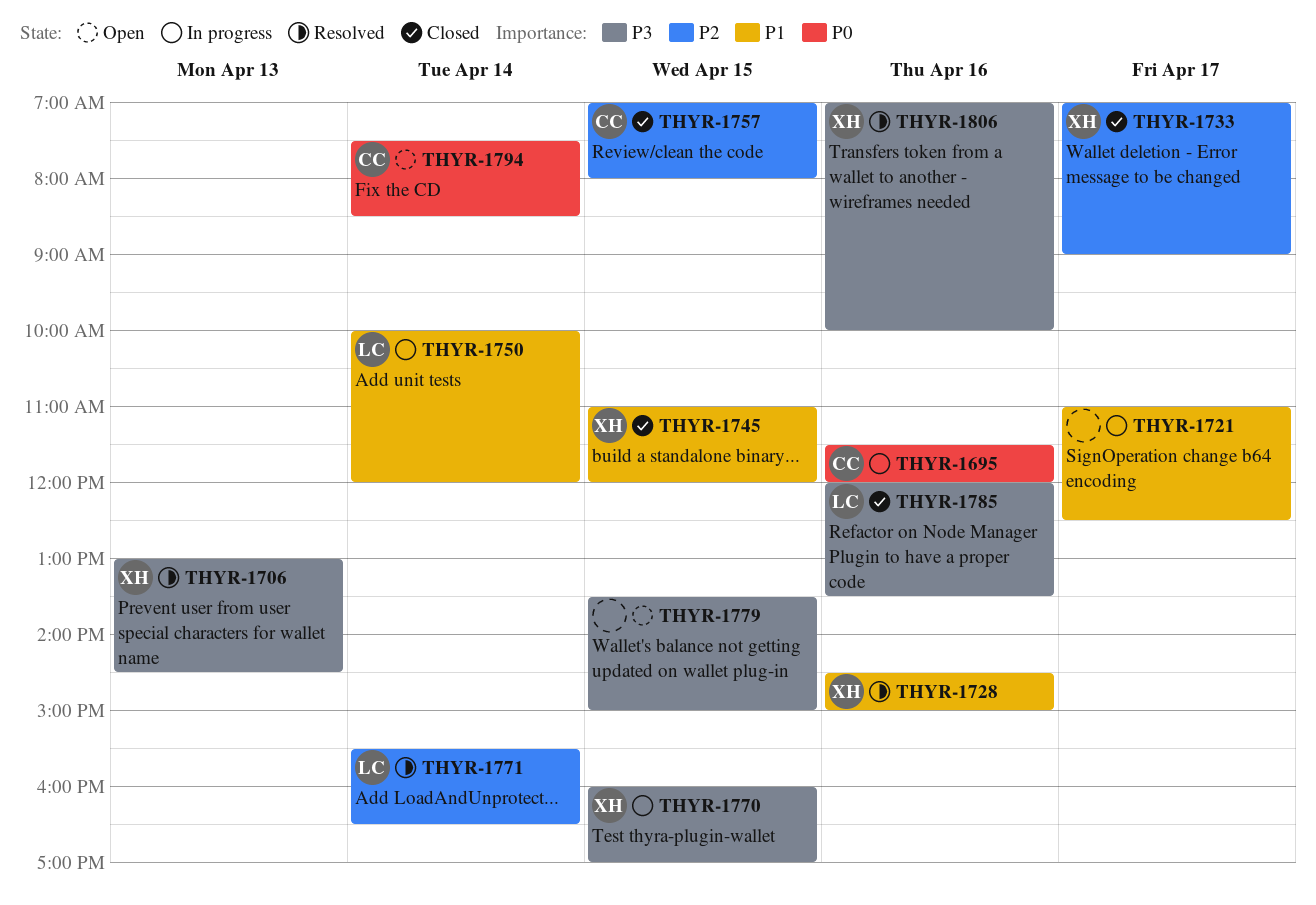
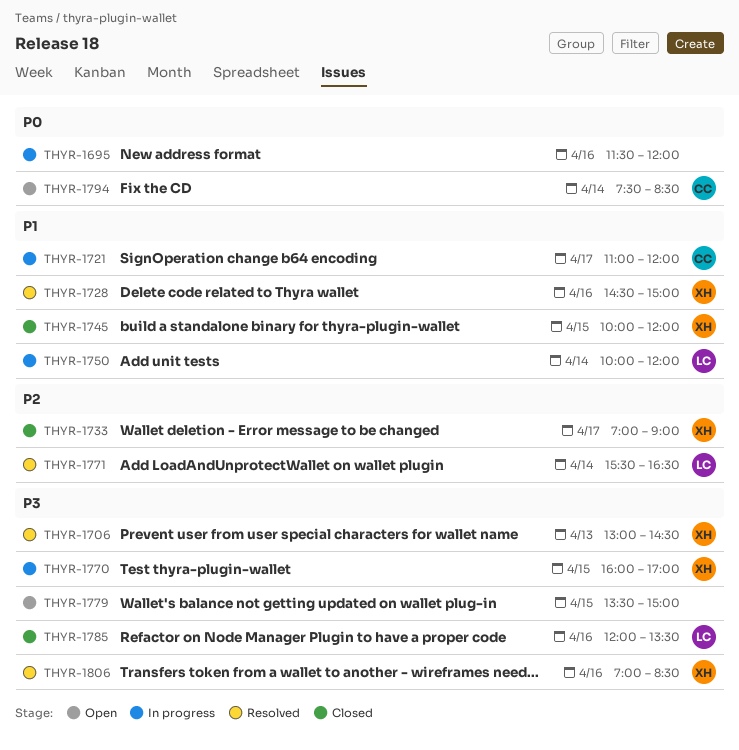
THYR-1695, owner: CC -> none
THYR-1721, owner: none -> CC
THYR-1721, ends: 12:30 -> 12:00
THYR-1745, begins: 11:00 -> 10:00
THYR-1757: present -> none
THYR-1806, ends: 10:00 -> 08:30

